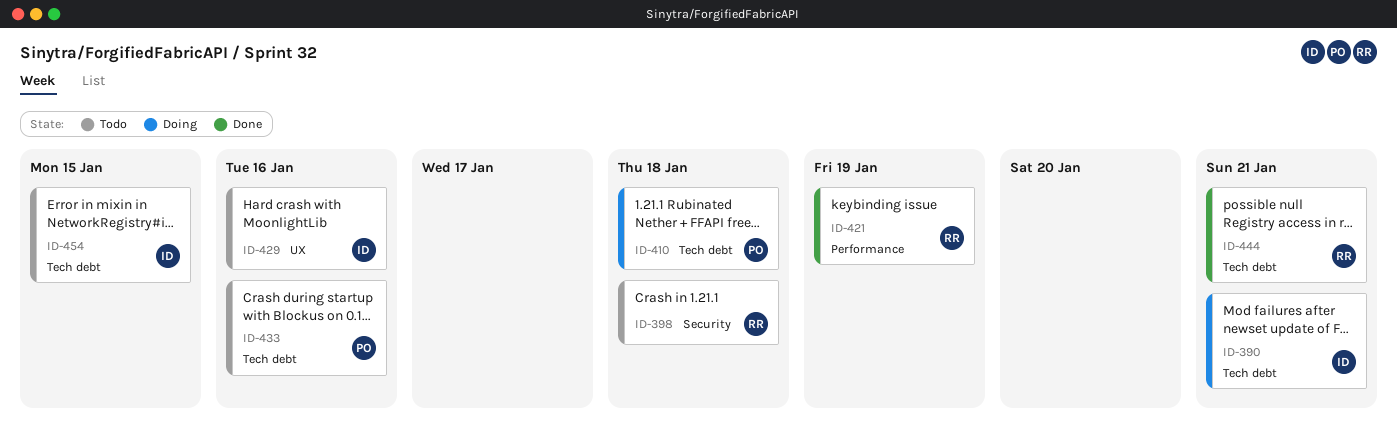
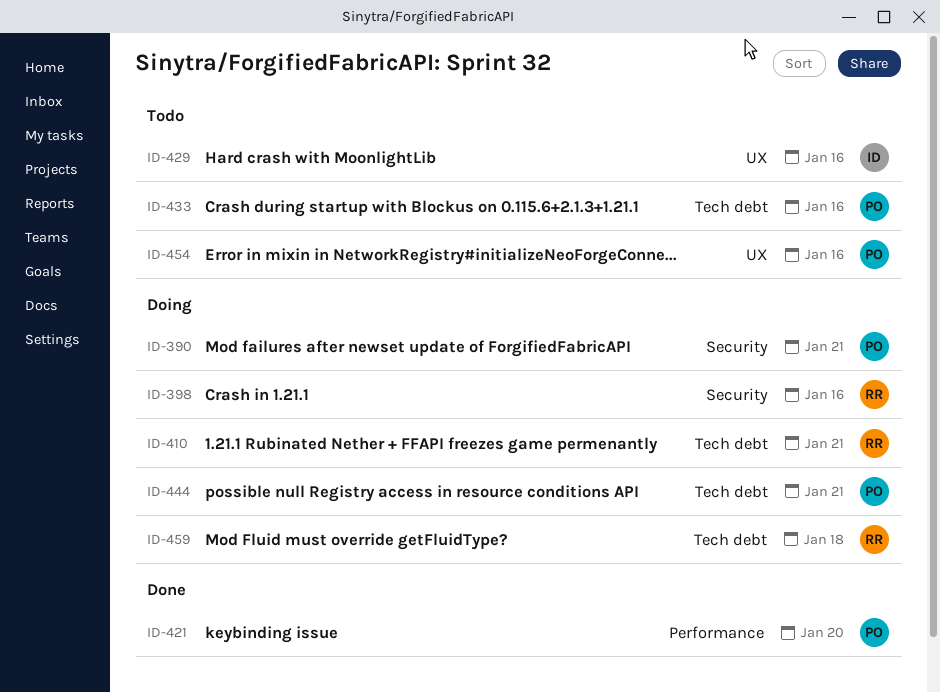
ID-390, owner: ID -> PO
ID-390, label: Tech debt -> Security
ID-398, status: Todo -> Doing
ID-398, due: Jan 18 -> Jan 16
ID-410, owner: PO -> RR
ID-410, due: Jan 18 -> Jan 21
ID-421, owner: RR -> PO
ID-421, due: Jan 19 -> Jan 20
ID-444, status: Done -> Doing
ID-444, owner: RR -> PO
ID-454, owner: ID -> PO
ID-454, label: Tech debt -> UX
ID-454, due: Jan 15 -> Jan 16
ID-459: none -> present

